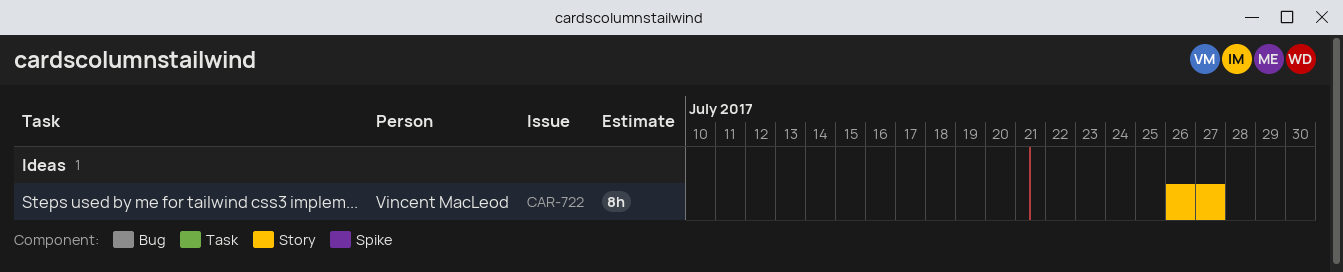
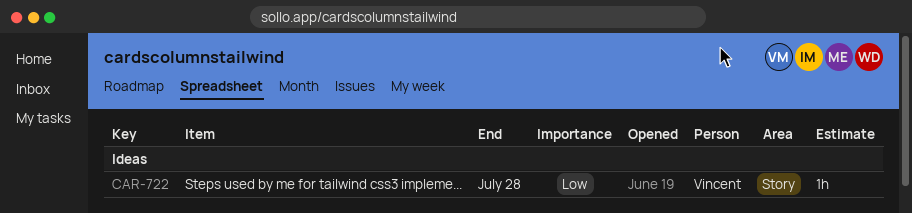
CAR-722, estimate: 8h -> 1h
CAR-722, due: Jul 27 -> Jul 28

